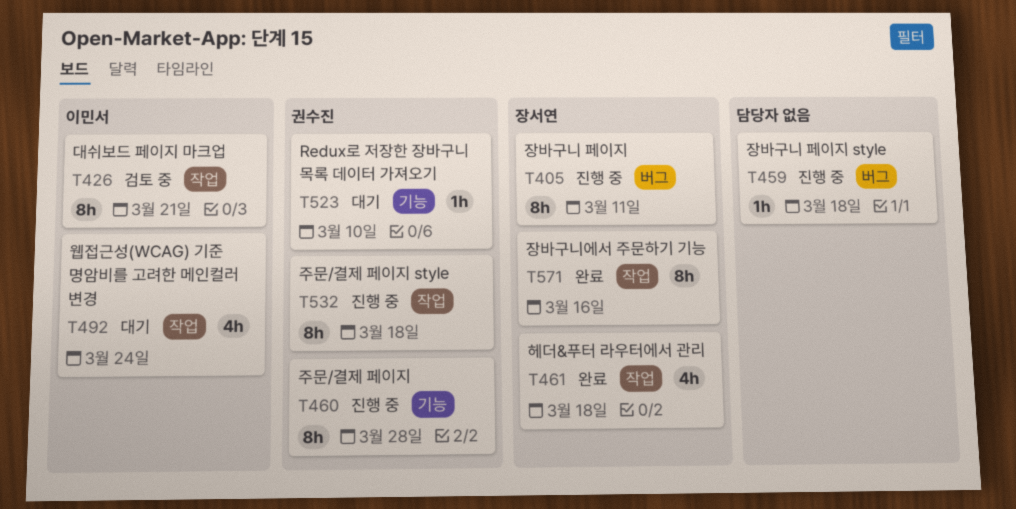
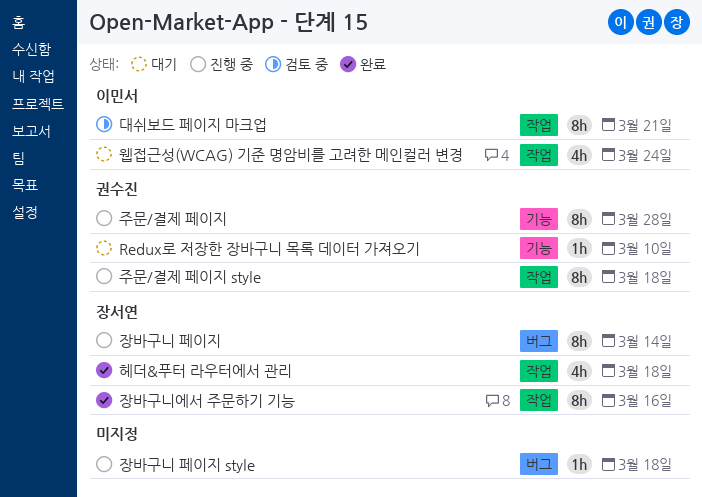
장바구니 페이지, due: Mar 11 -> Mar 14

